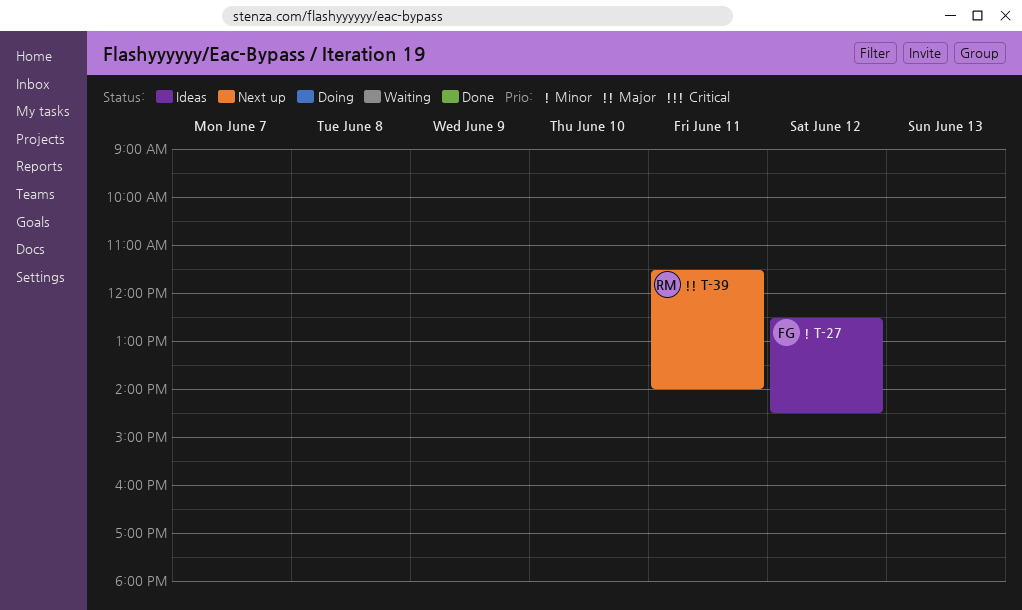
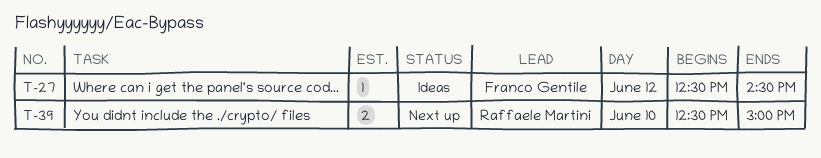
T-39, day: Jun 11 -> Jun 10
T-39, begins: 11:30 -> 12:30
T-39, ends: 14:00 -> 15:00

